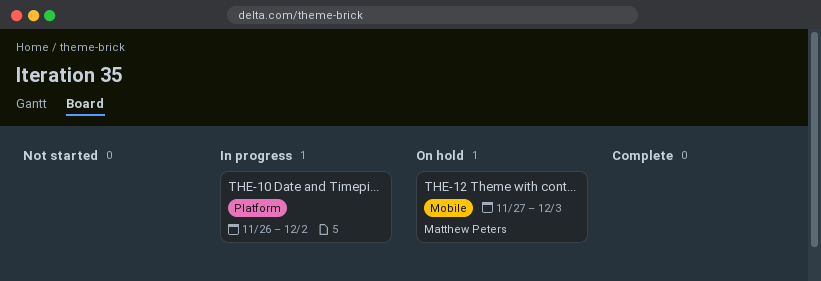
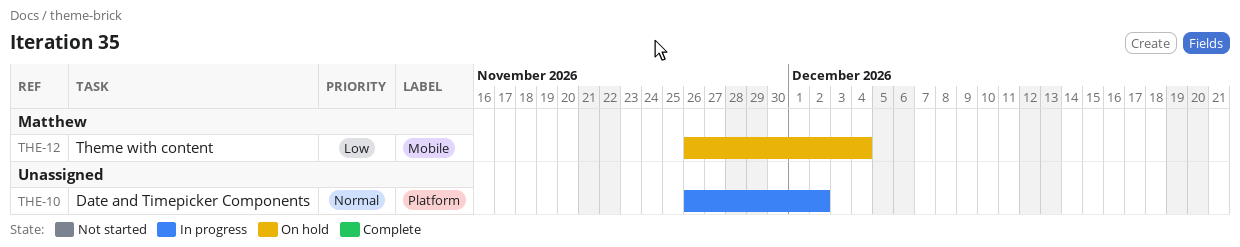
THE-12, start: Nov 27 -> Nov 26
THE-12, due: Dec 3 -> Dec 4

